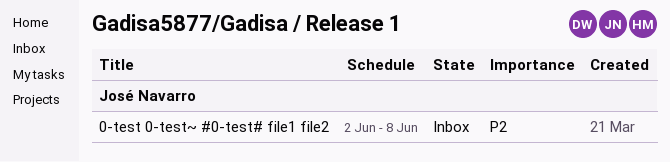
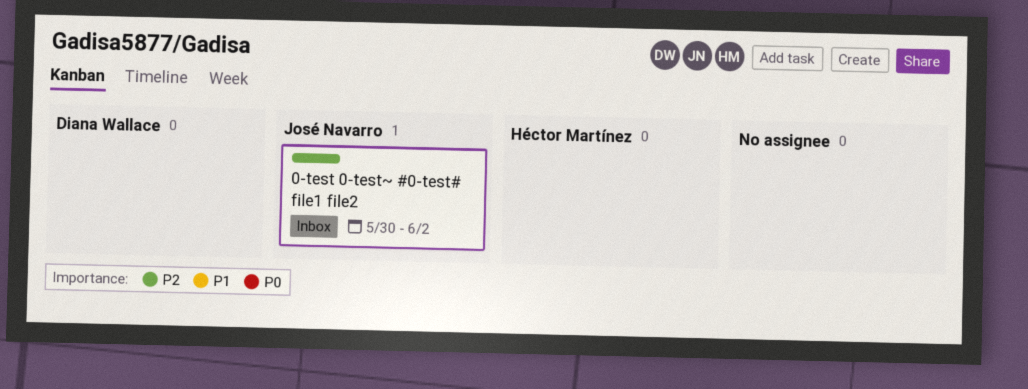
0-test 0-test~ #0-test# file1 file2, start: Jun 2 -> May 30
0-test 0-test~ #0-test# file1 file2, due: Jun 8 -> Jun 2

